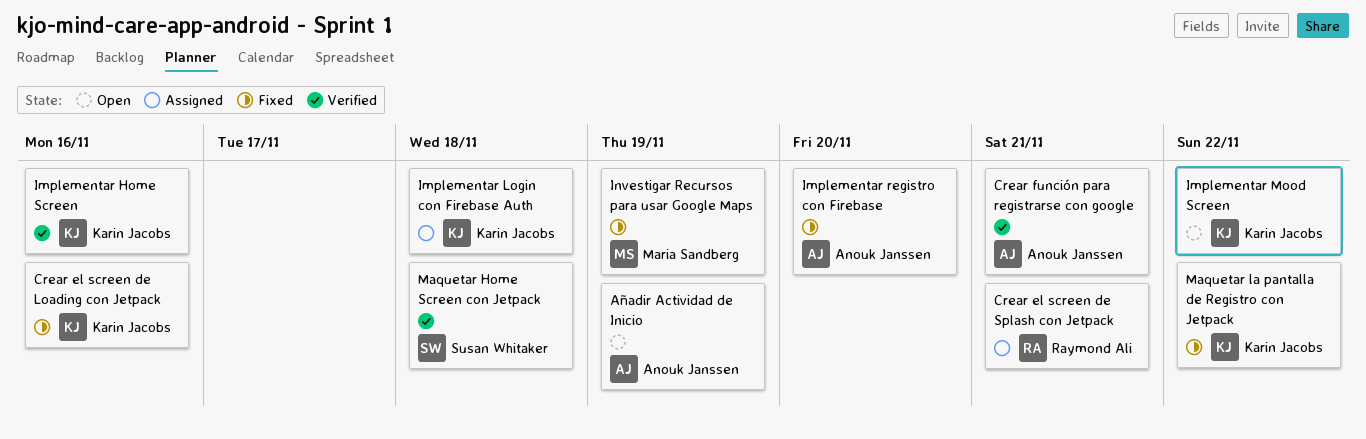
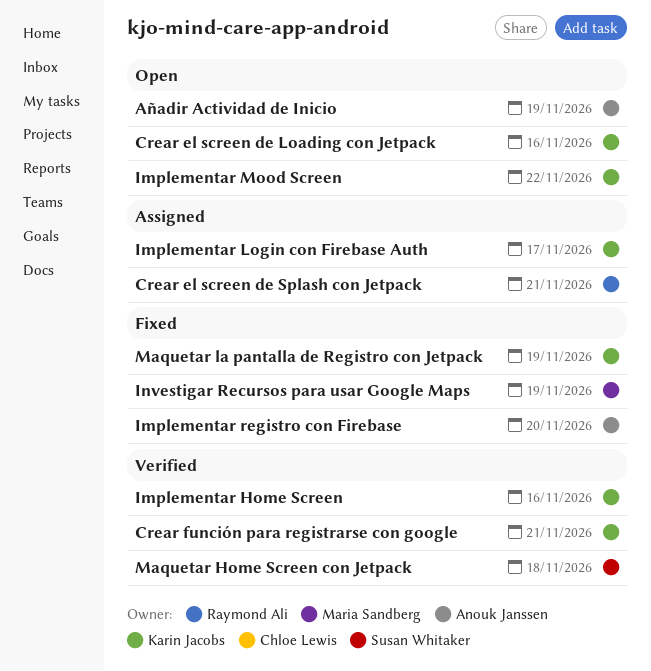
Crear el screen de Loading con Jetpack, status: Fixed -> Open
Crear función para registrarse con google, owner: Anouk Janssen -> Karin Jacobs
Implementar Login con Firebase Auth, due: Nov 18 -> Nov 17
Maquetar la pantalla de Registro con Jetpack, due: Nov 22 -> Nov 19

